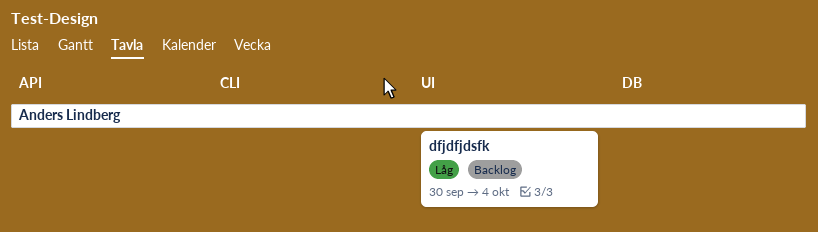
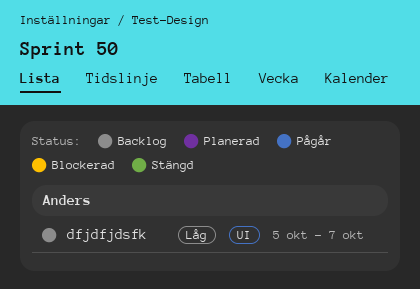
dfjdfjdsfk, start: Sep 30 -> Oct 5
dfjdfjdsfk, due: Oct 4 -> Oct 7

